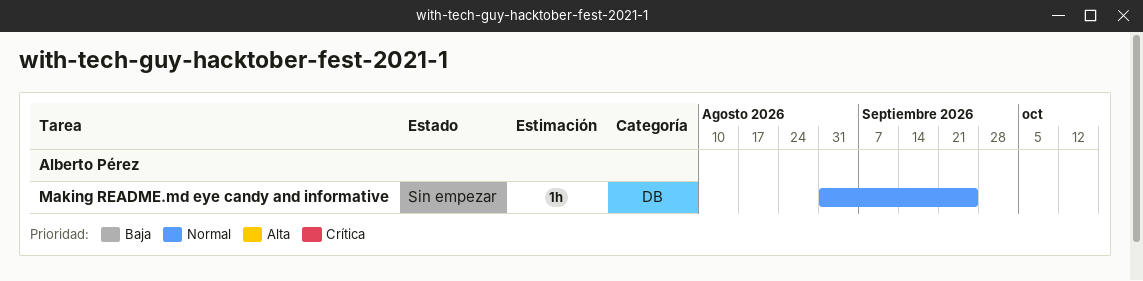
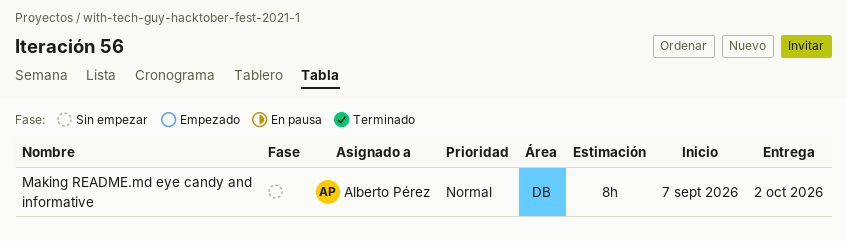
Making README.md eye candy and informative, estimate: 1h -> 8h
Making README.md eye candy and informative, start: Aug 31 -> Sep 7
Making README.md eye candy and informative, due: Sep 25 -> Oct 2

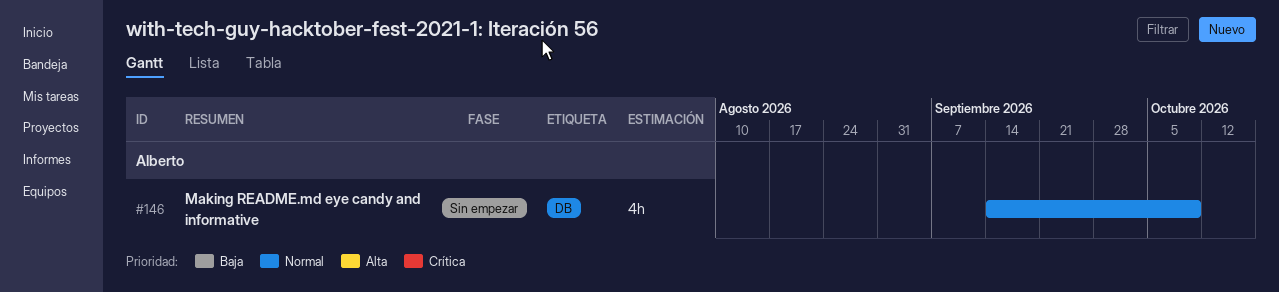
Making README.md eye candy and informative, estimate: 8h -> 4h
Making README.md eye candy and informative, start: Sep 7 -> Sep 14
Making README.md eye candy and informative, due: Oct 2 -> Oct 9

